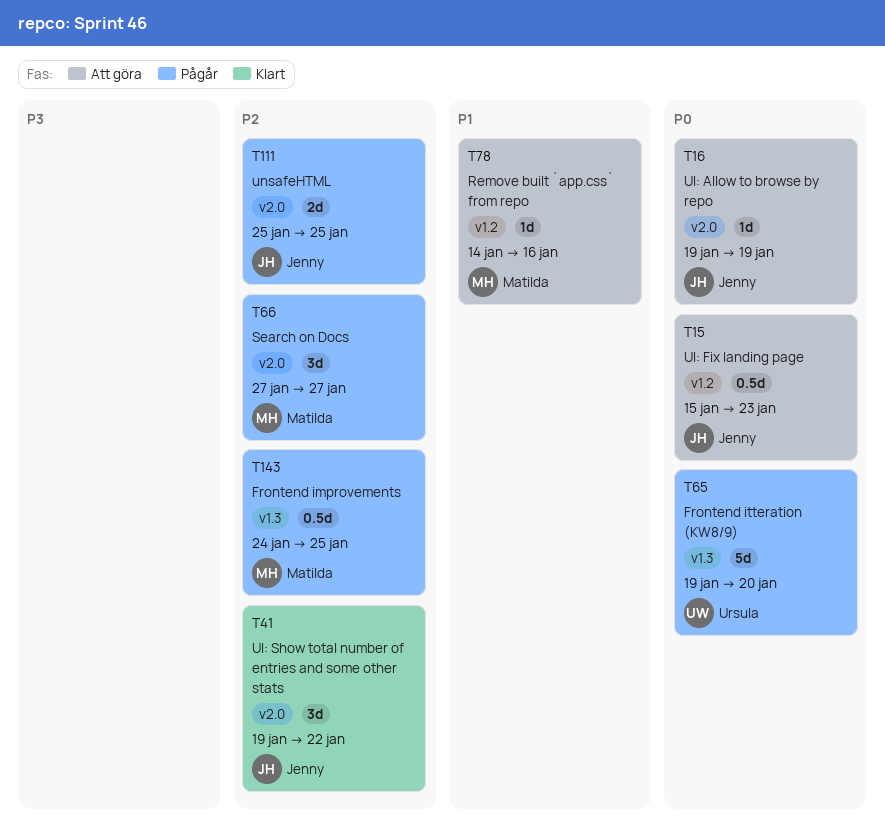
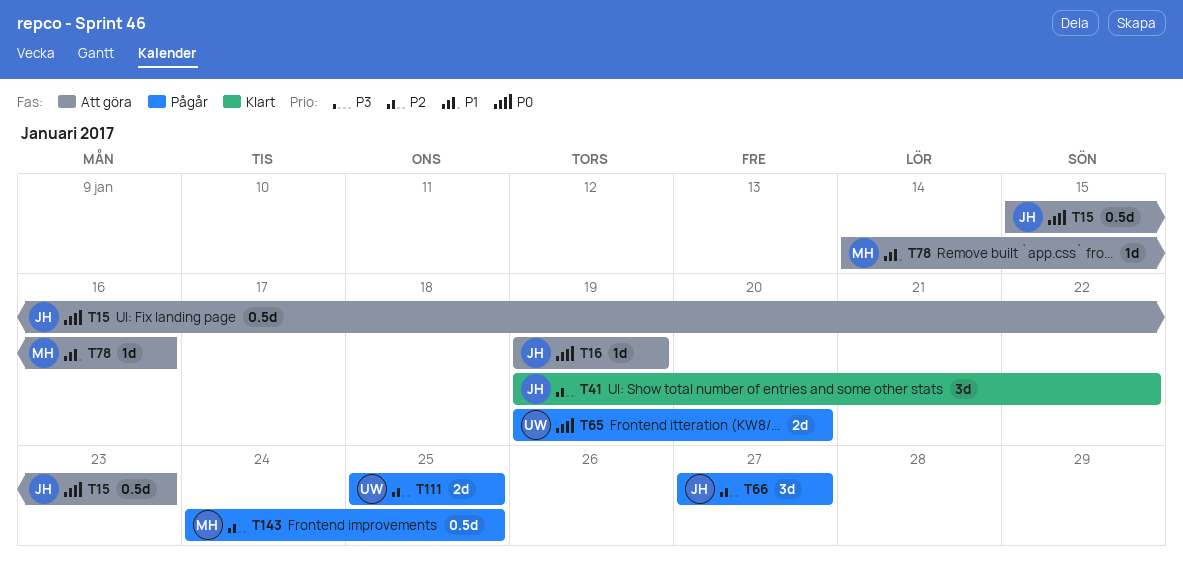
T65, estimate: 5d -> 2d
T66, owner: Matilda -> Jenny
T111, owner: Jenny -> Ursula

